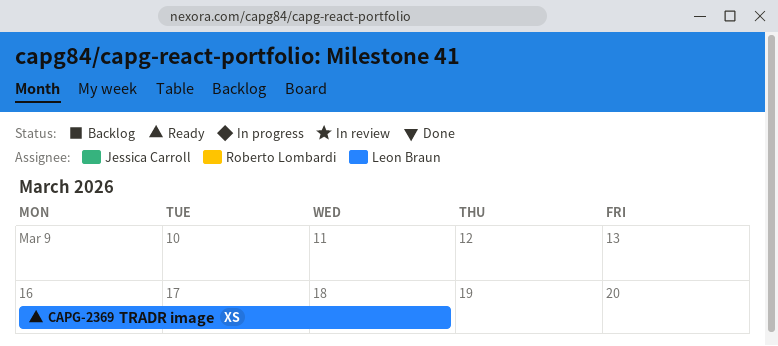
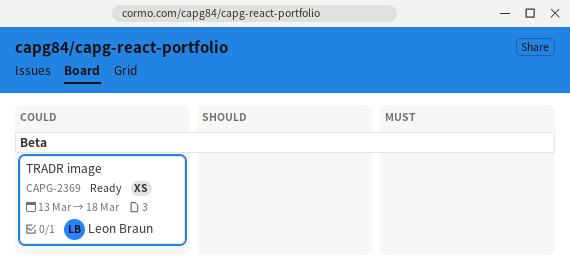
CAPG-2369, start: Mar 16 -> Mar 13

